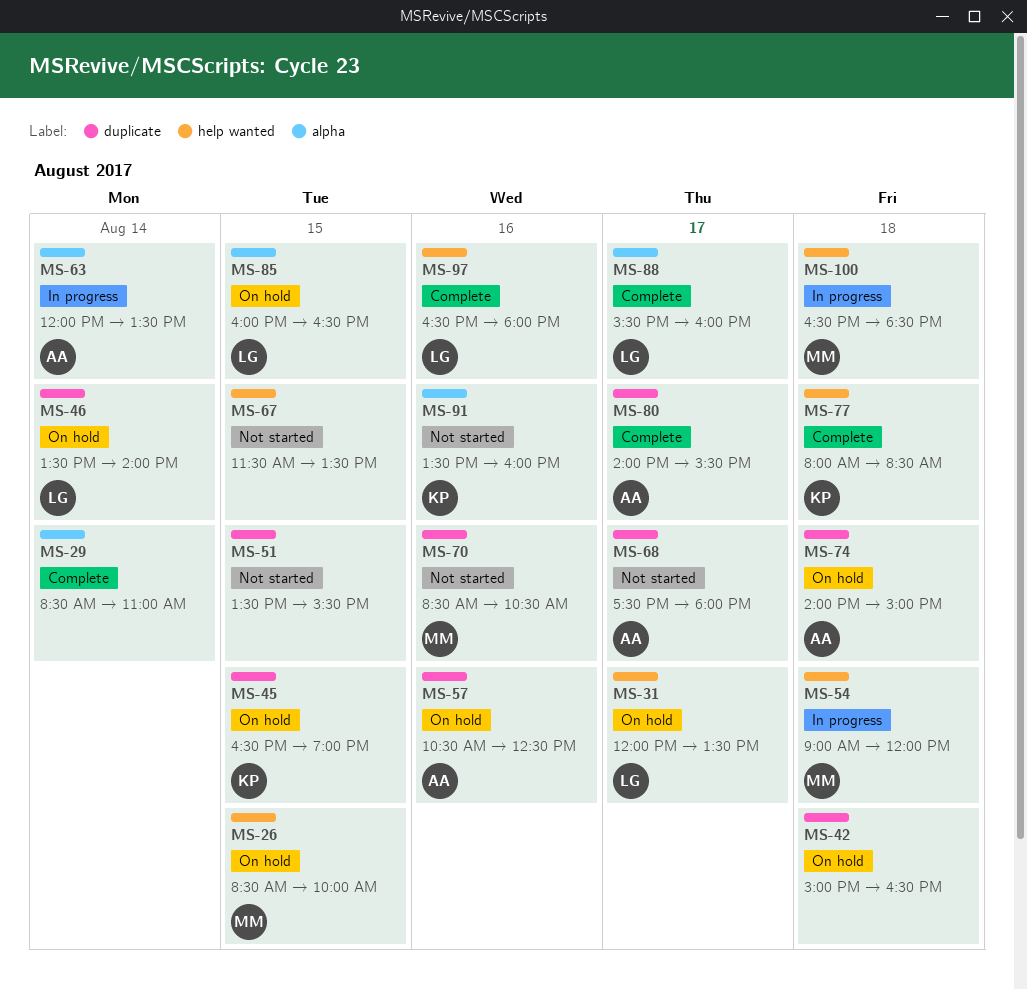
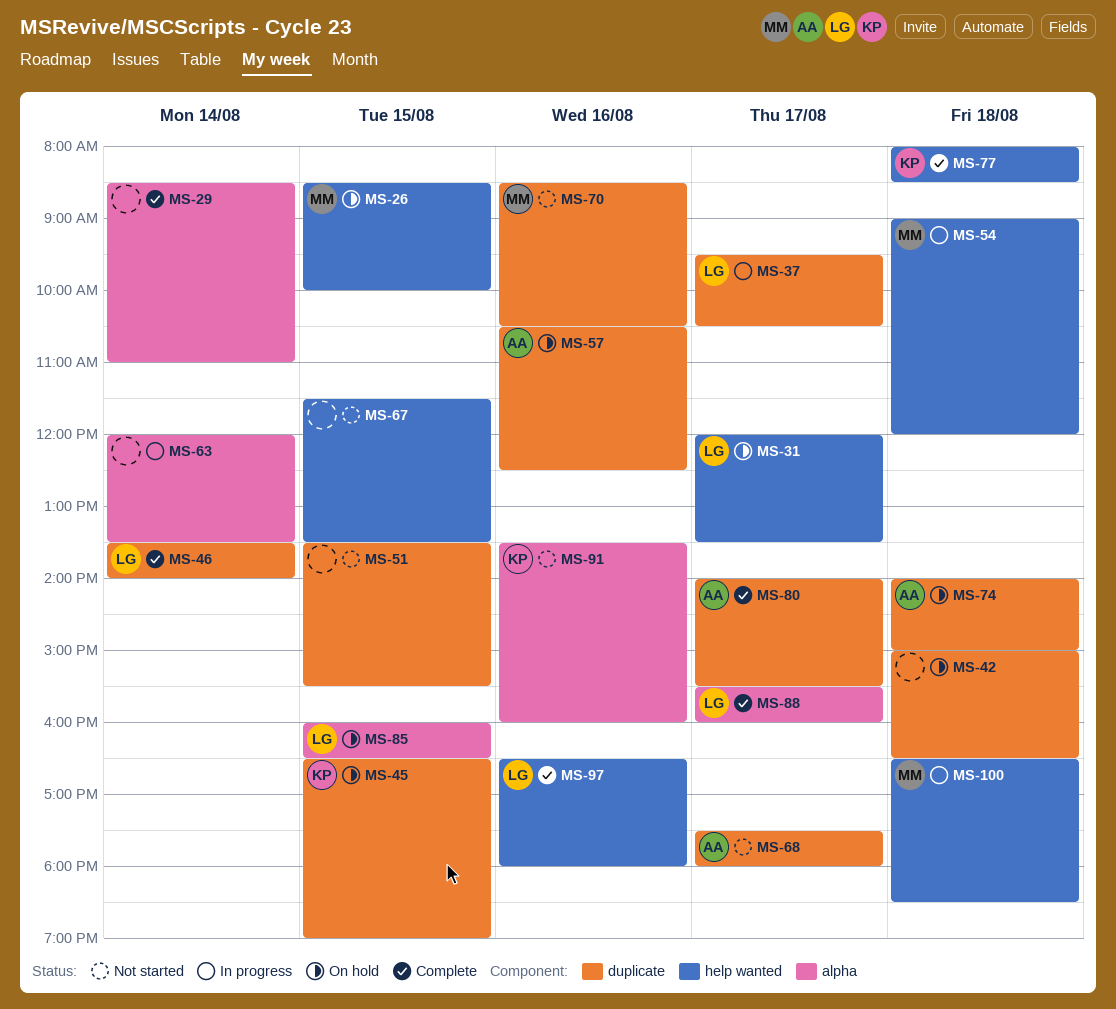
MS-37: none -> present
MS-46, status: On hold -> Complete
MS-63, owner: AA -> none

